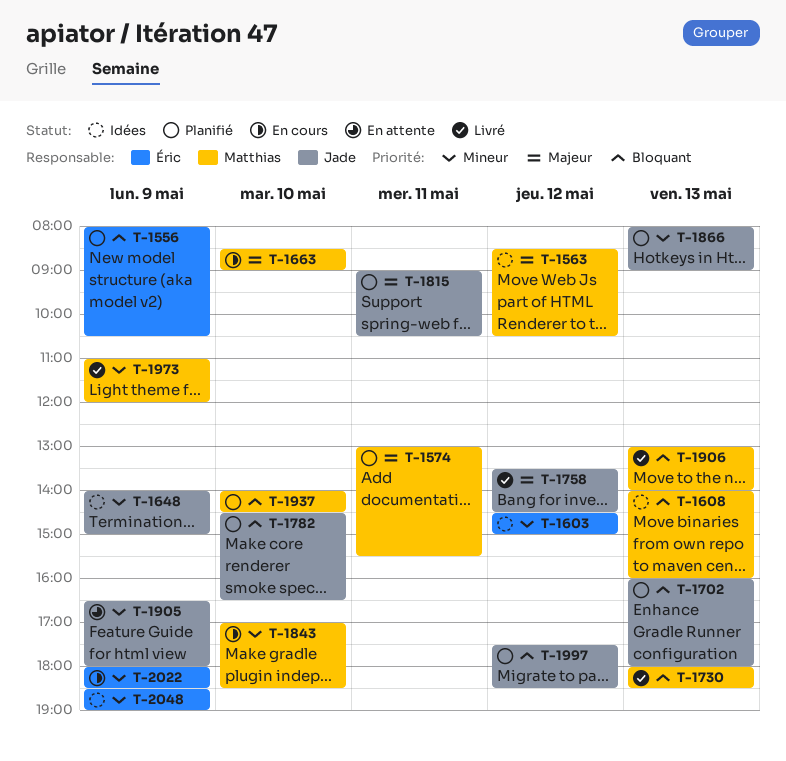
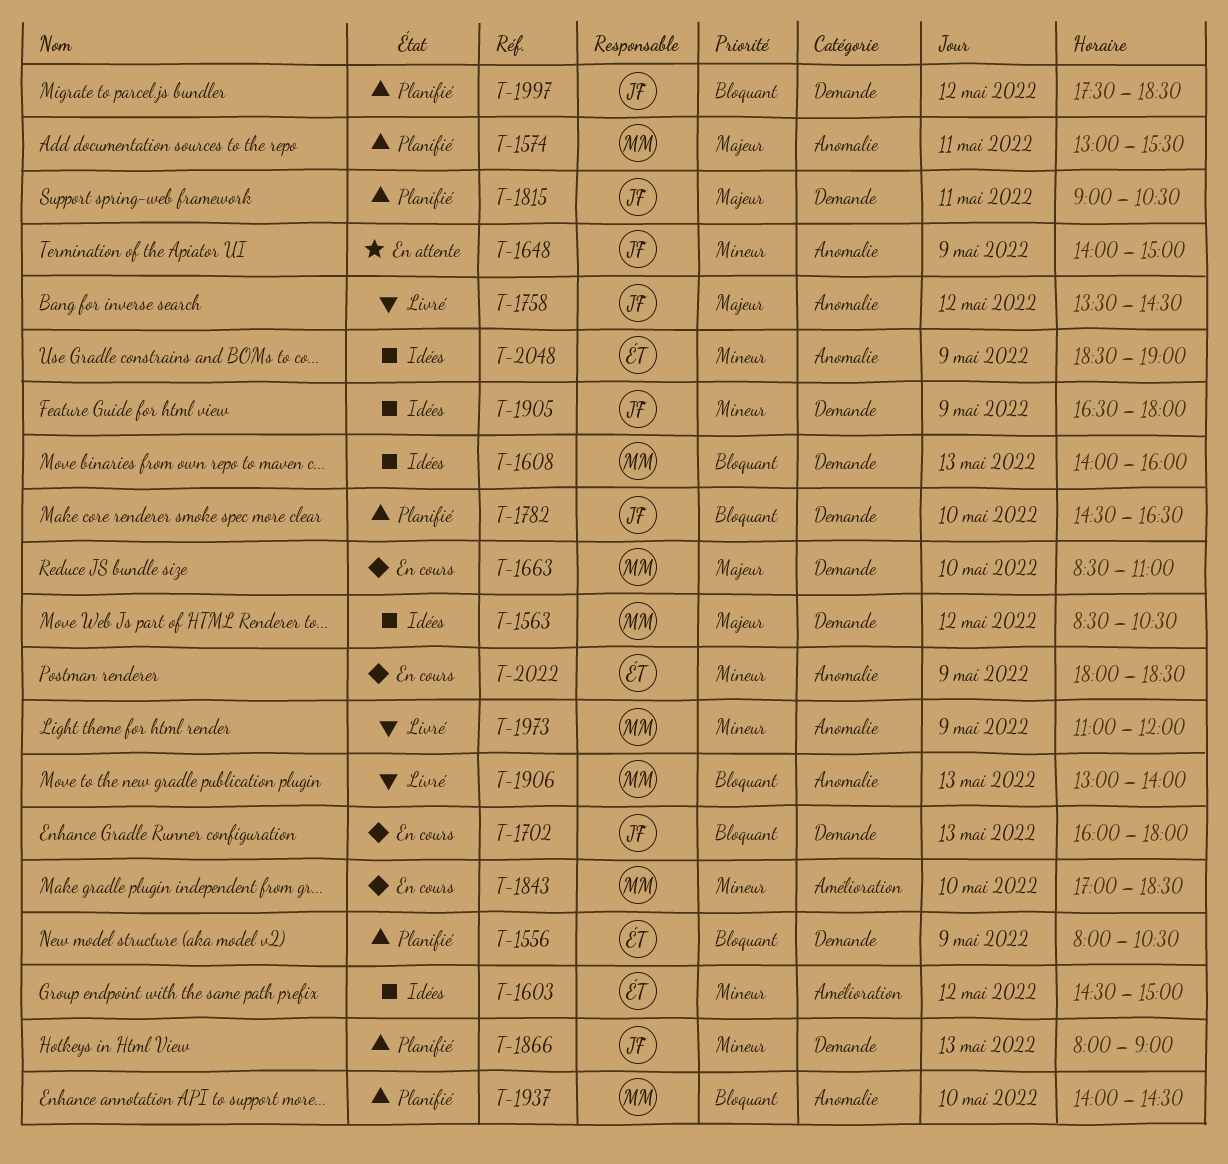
T-1648, status: Idées -> En attente
T-1663, ends: 09:00 -> 11:00
T-1702, status: Planifié -> En cours
T-1730: present -> none
T-1905, status: En attente -> Idées

